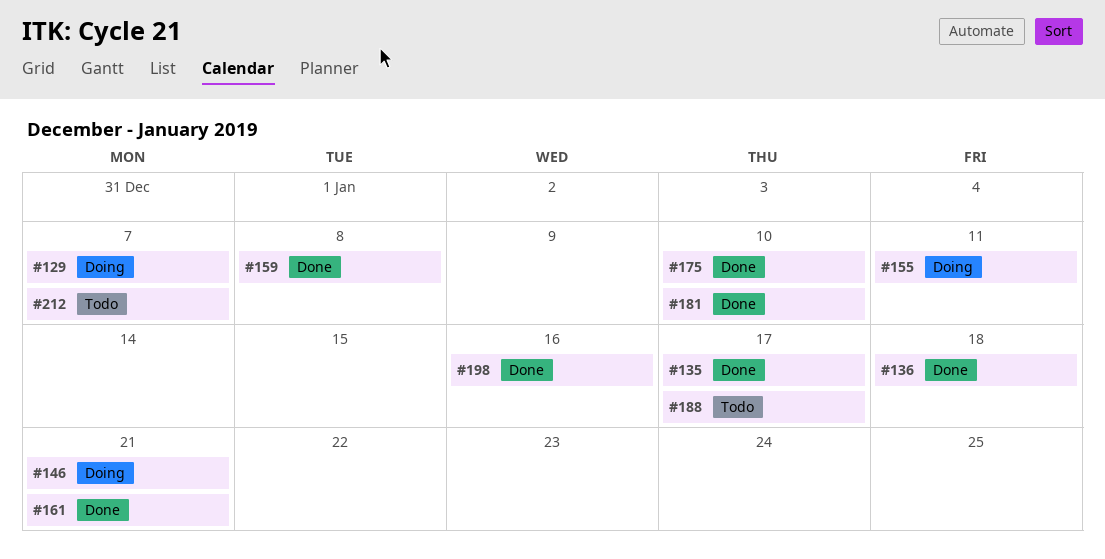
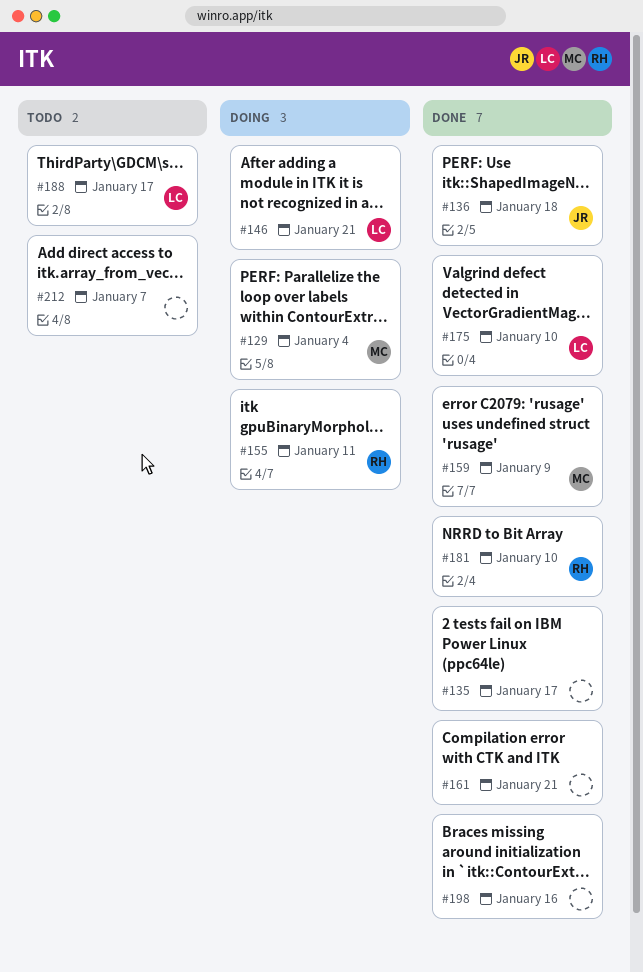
#129, due: Jan 7 -> Jan 4
#159, due: Jan 8 -> Jan 9

